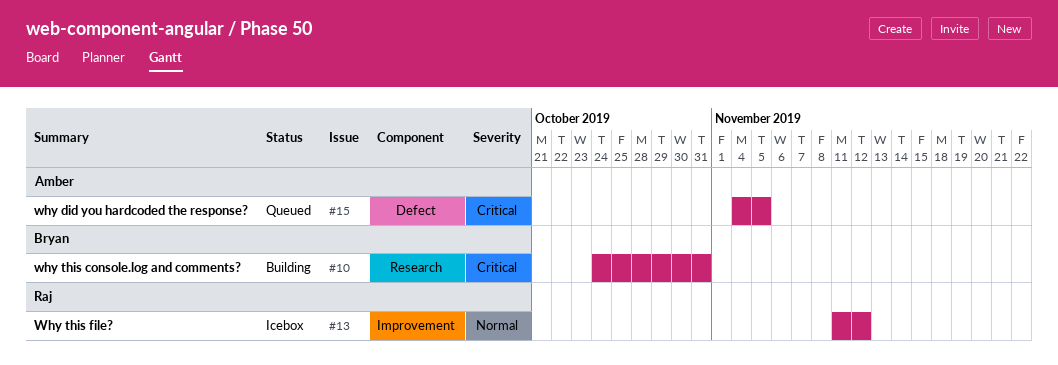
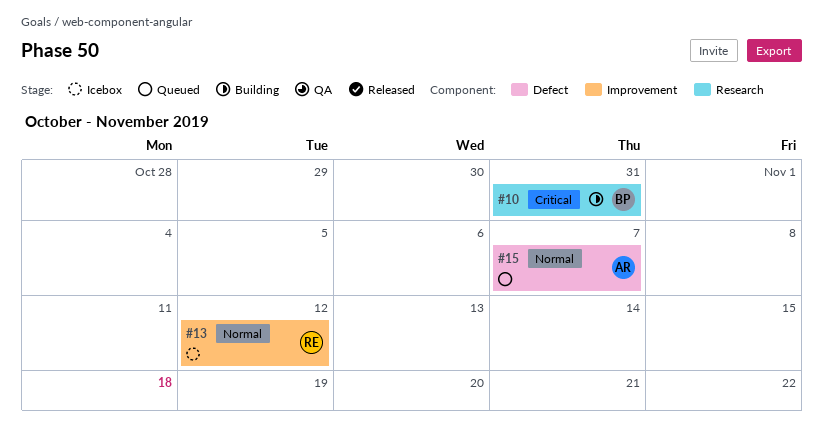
#15, priority: Critical -> Normal
#15, due: Nov 5 -> Nov 7

